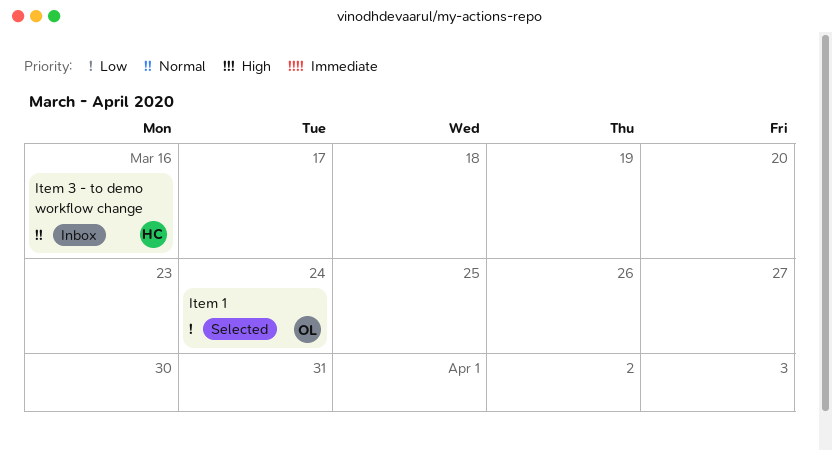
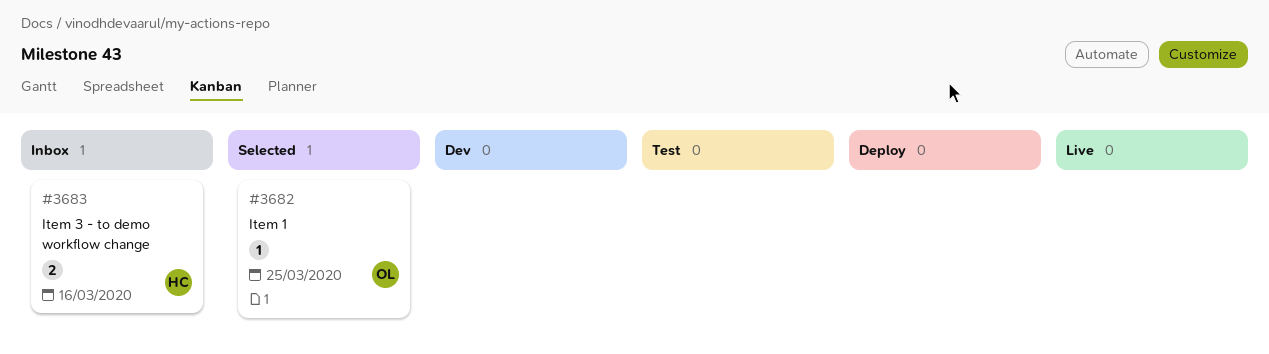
Item 1, due: Mar 24 -> Mar 25

